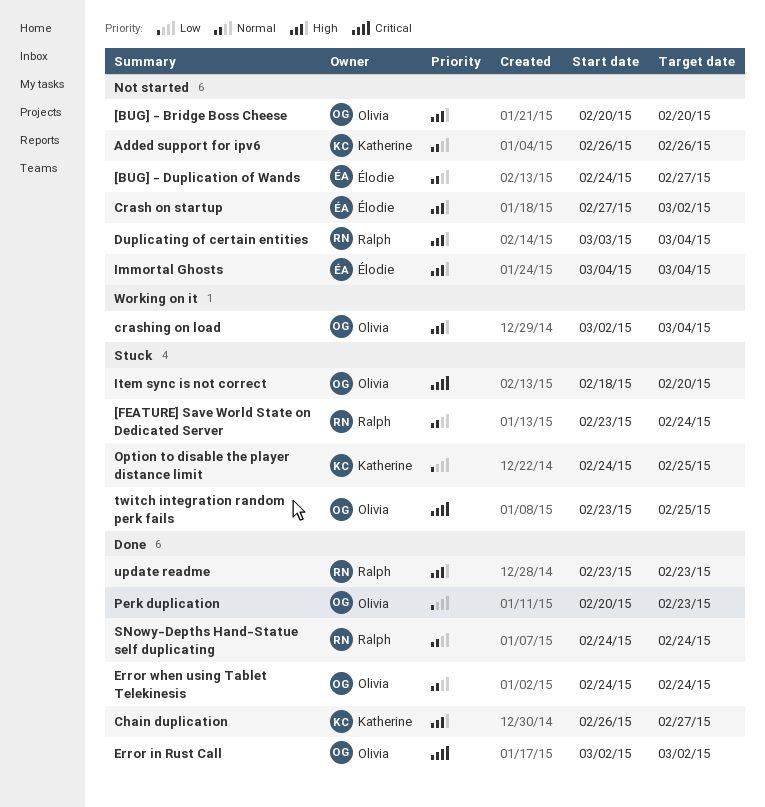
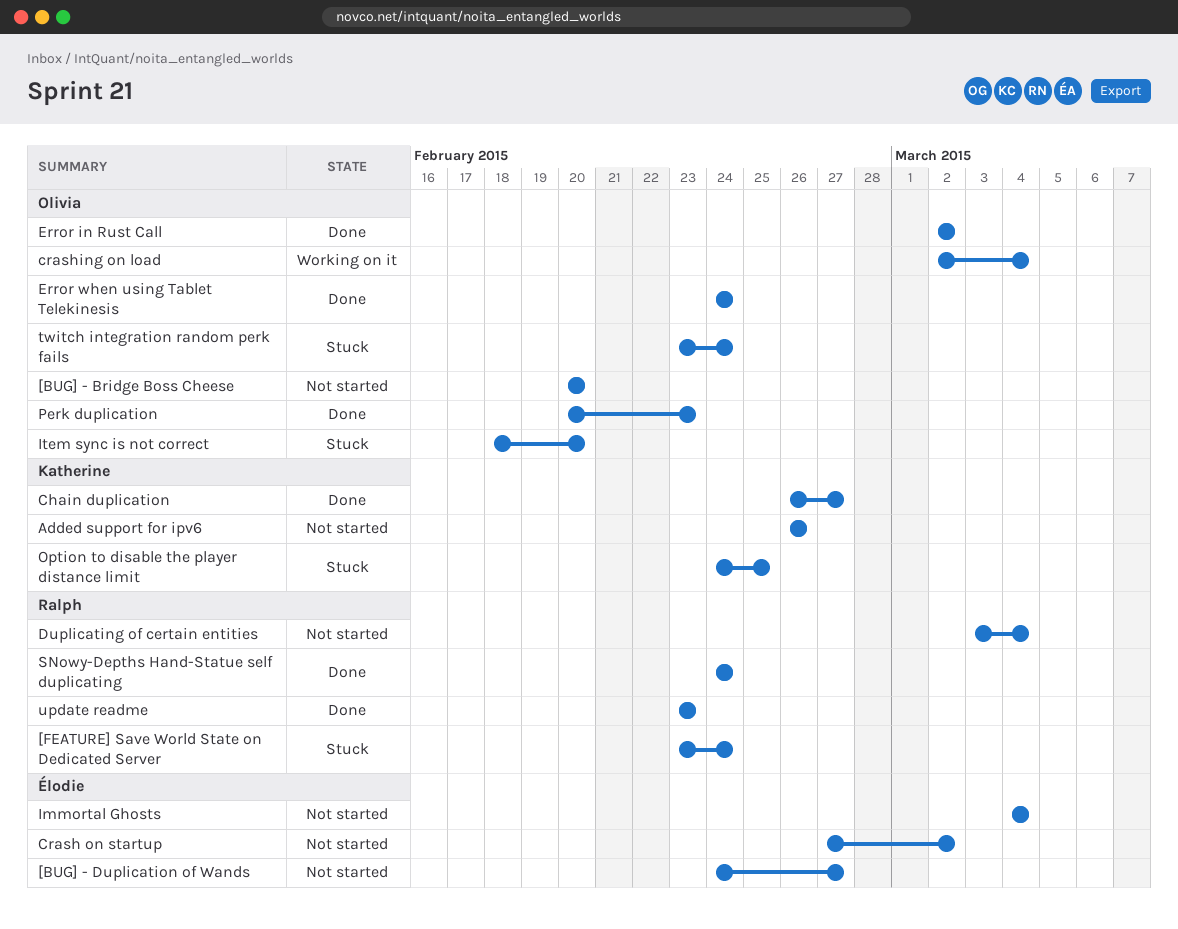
twitch integration random perk fails, due: Feb 25 -> Feb 24

